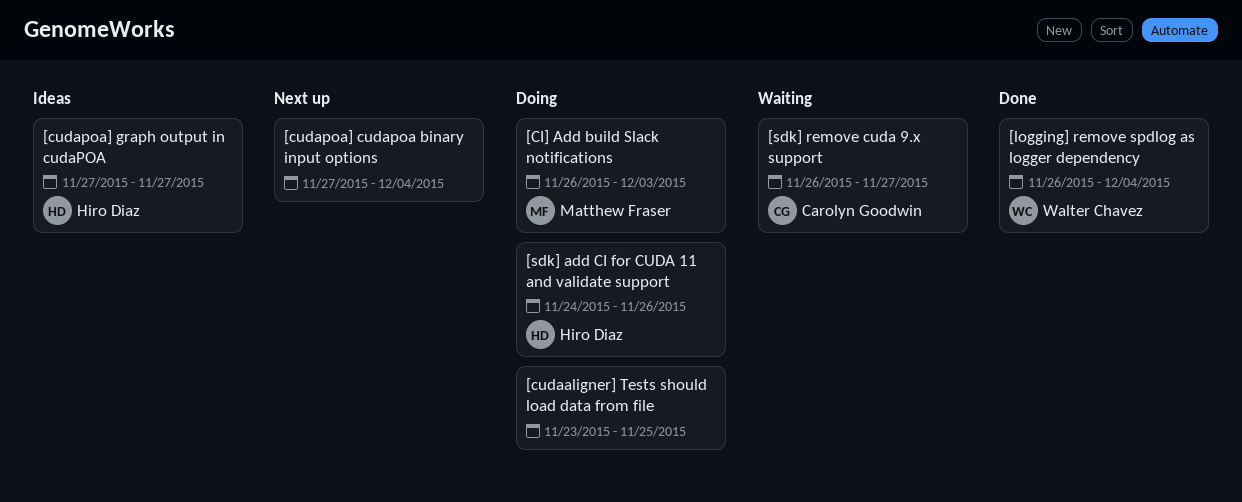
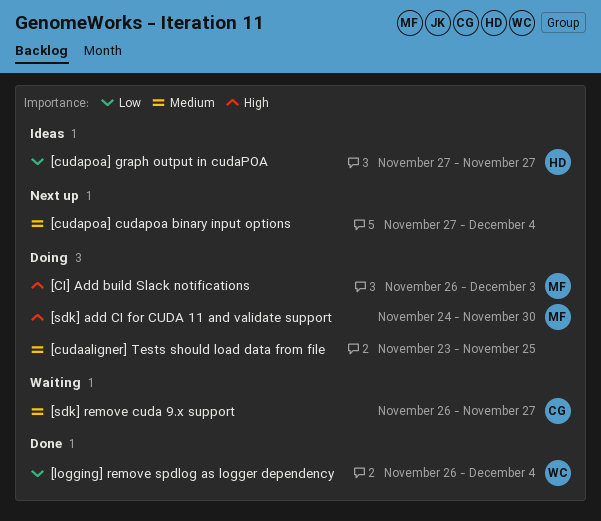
[sdk] add CI for CUDA 11 and validate support, owner: Hiro Diaz -> Matthew Fraser
[sdk] add CI for CUDA 11 and validate support, due: Nov 26 -> Nov 30

